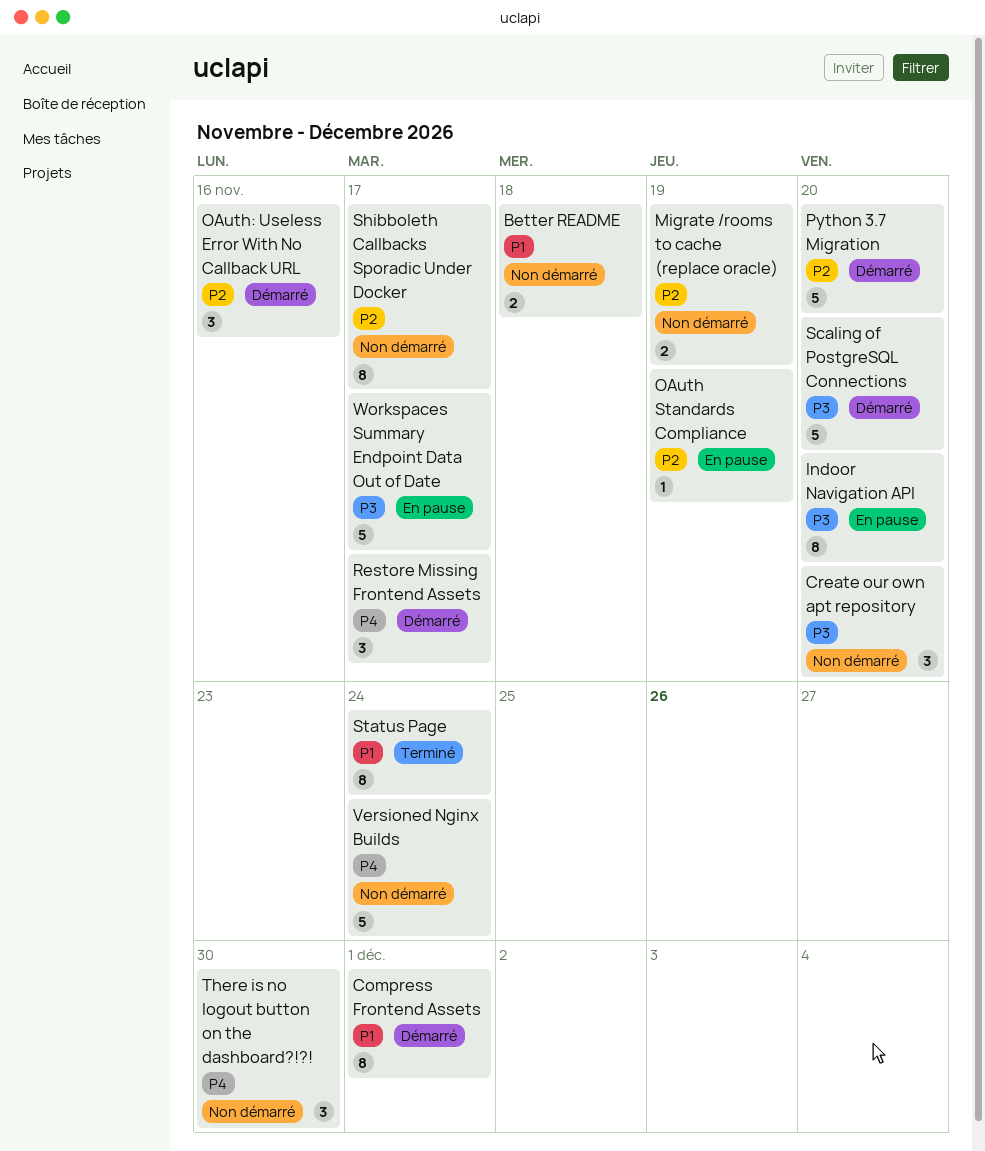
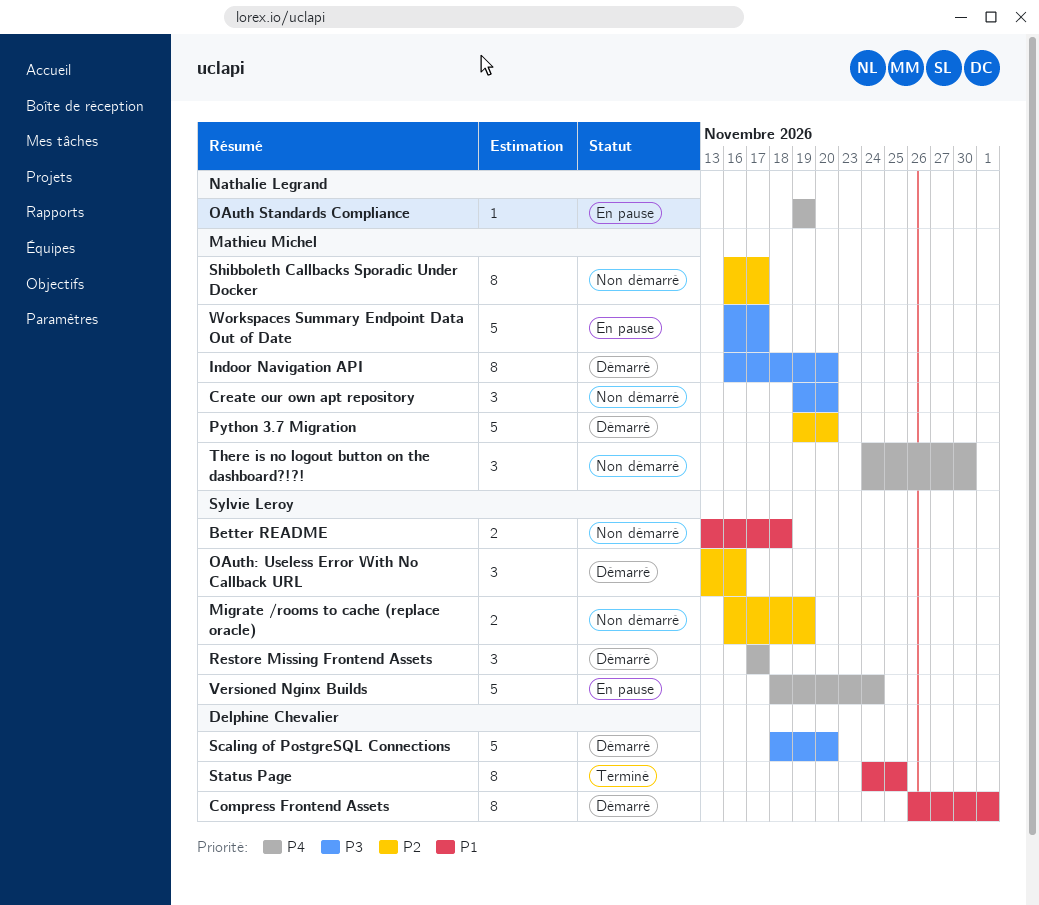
Indoor Navigation API, status: En pause -> Démarré
OAuth Standards Compliance, priority: P2 -> P4
Status Page, due: Nov 24 -> Nov 25
Versioned Nginx Builds, status: Non démarré -> En pause

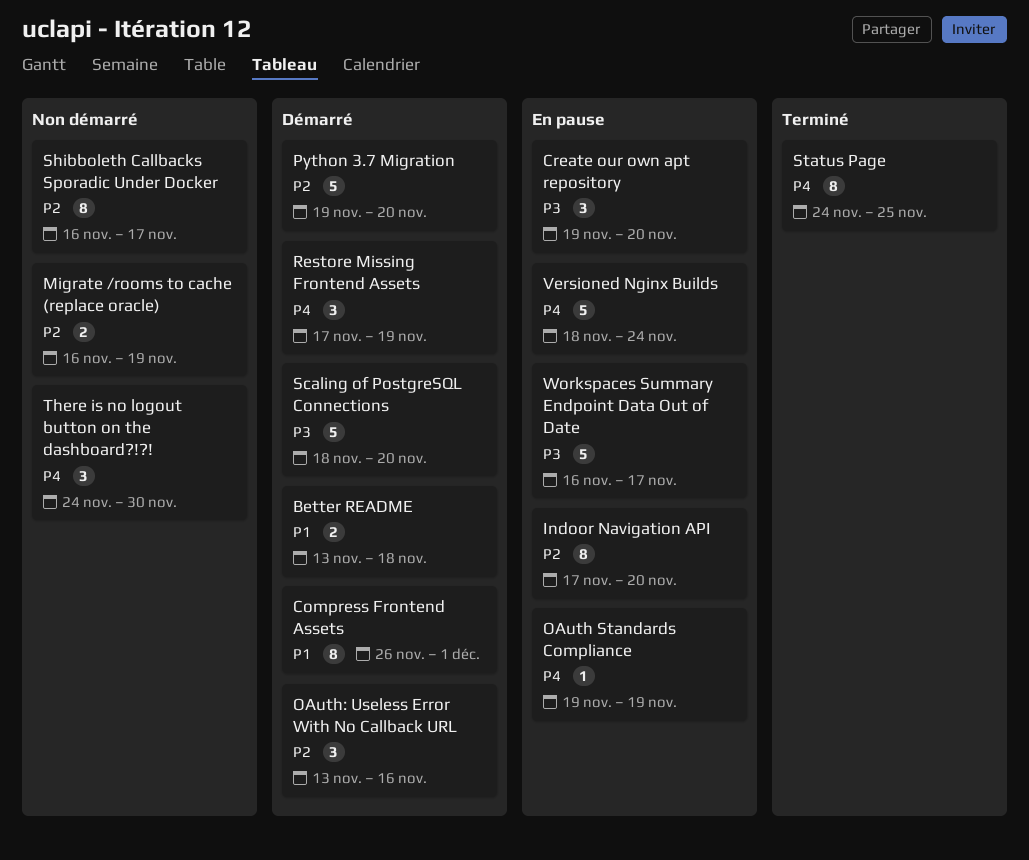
Better README, status: Non démarré -> Démarré
Create our own apt repository, status: Non démarré -> En pause
Indoor Navigation API, status: Démarré -> En pause
Indoor Navigation API, priority: P3 -> P2
Indoor Navigation API, start: Nov 16 -> Nov 17
Restore Missing Frontend Assets, due: Nov 17 -> Nov 19
Status Page, priority: P1 -> P4

